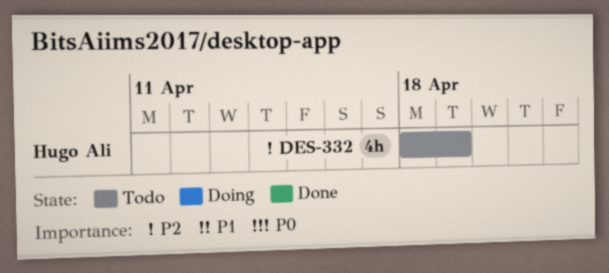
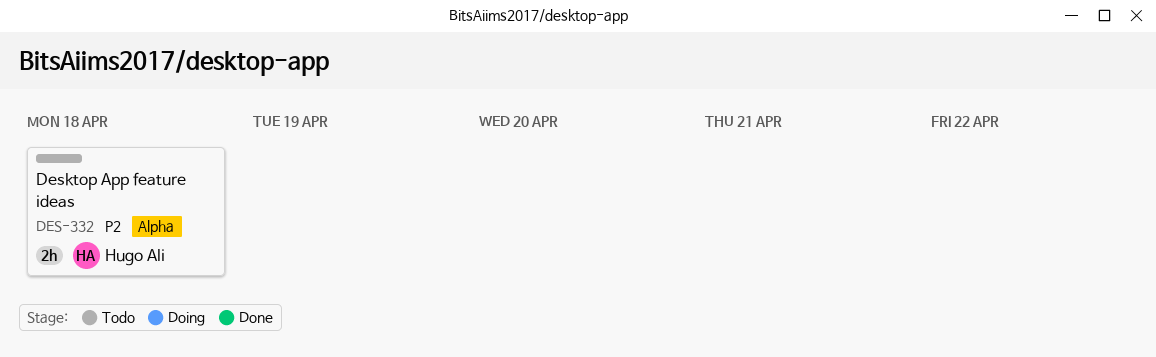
DES-332, estimate: 4h -> 2h
DES-332, due: Apr 19 -> Apr 18

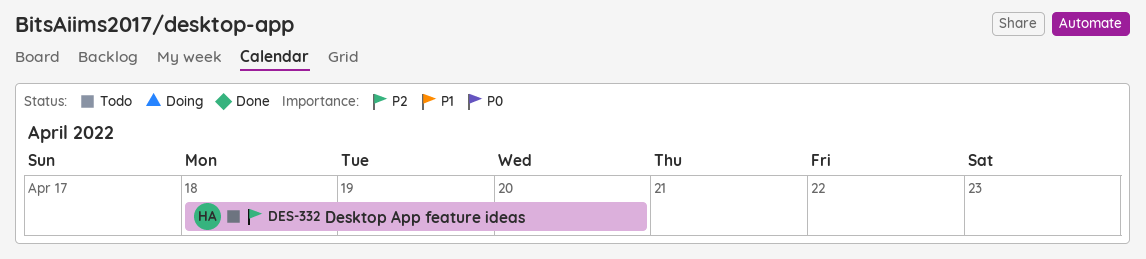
DES-332, due: Apr 18 -> Apr 20

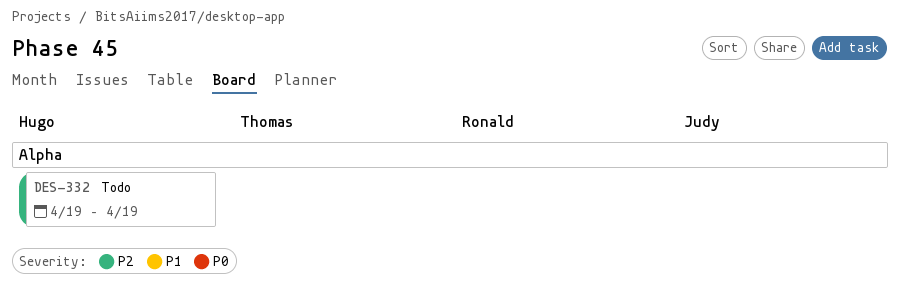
DES-332, start: Apr 18 -> Apr 19
DES-332, due: Apr 20 -> Apr 19

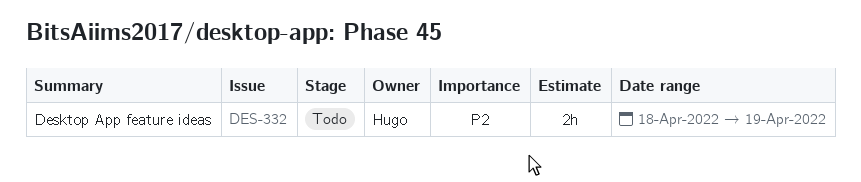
DES-332, start: Apr 19 -> Apr 18

